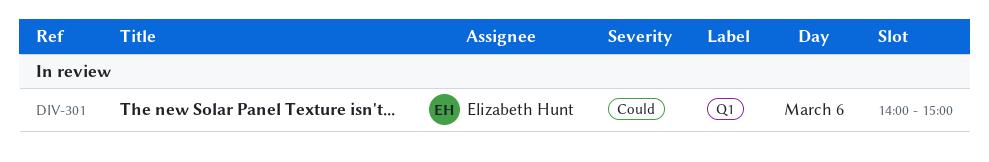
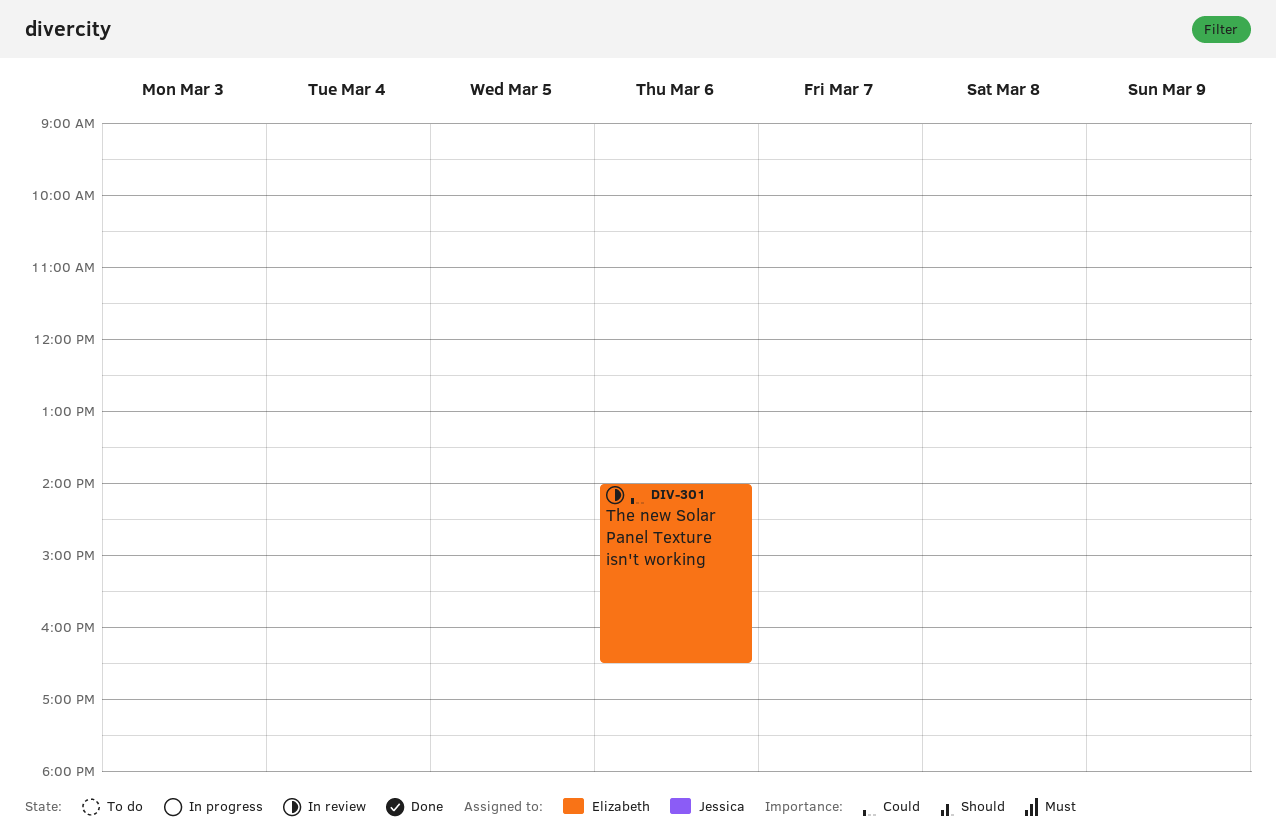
DIV-301, ends: 15:00 -> 16:30

